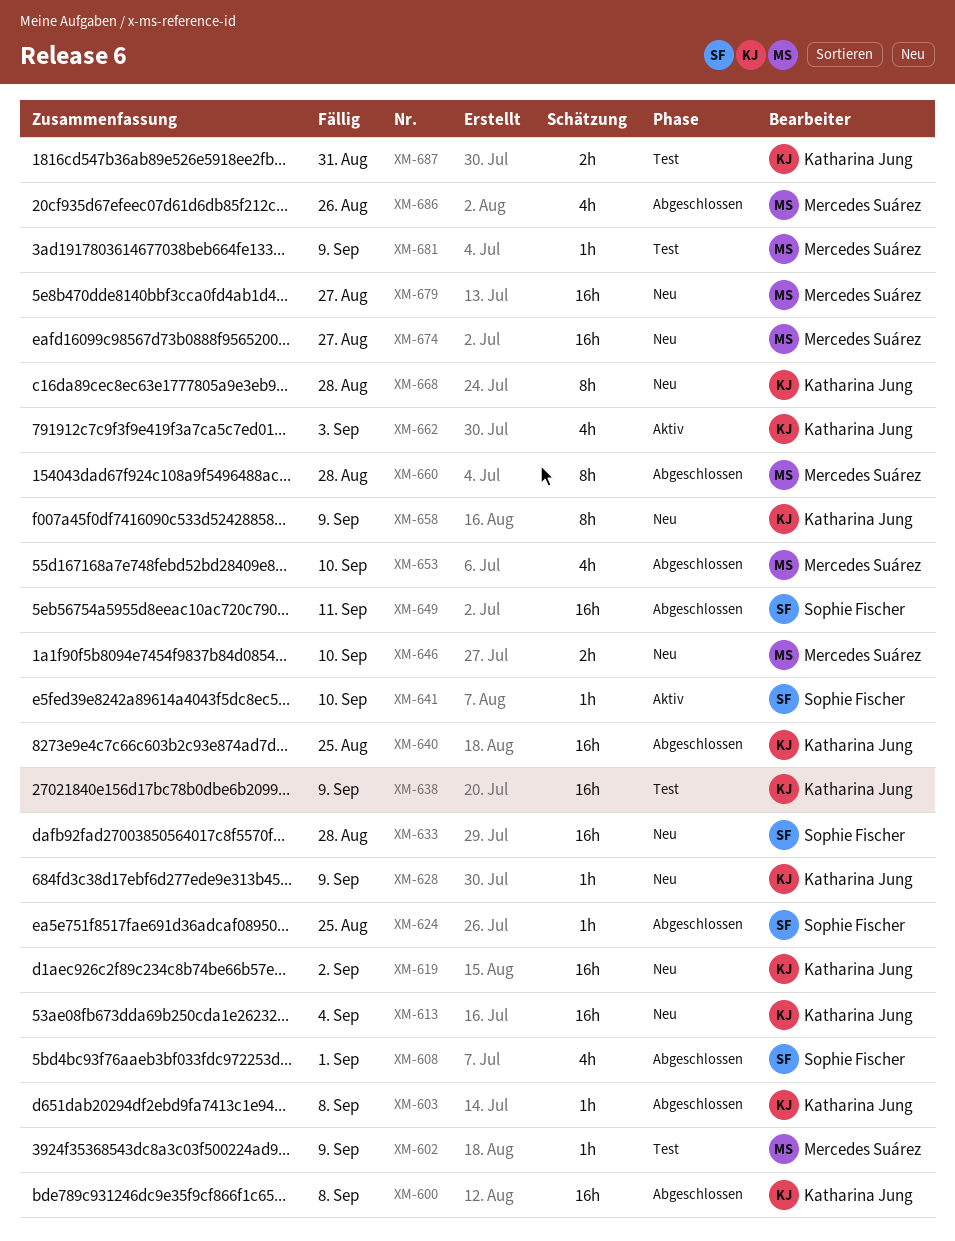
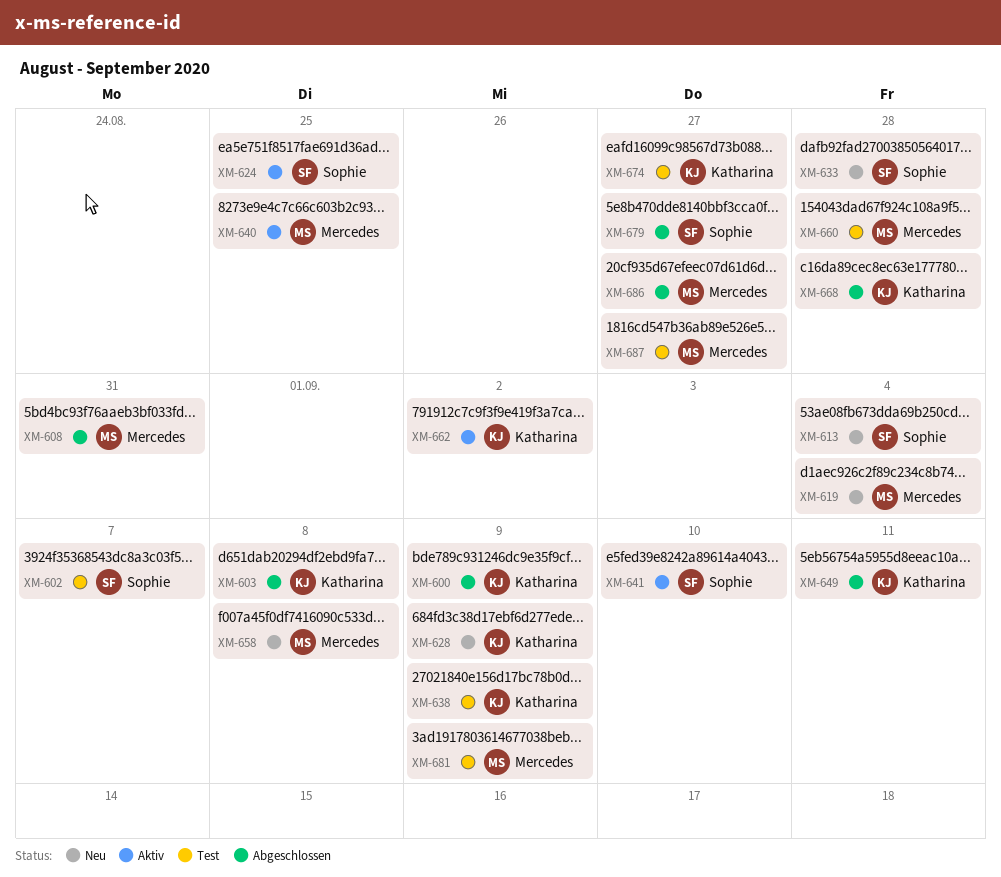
XM-600, due: Sep 8 -> Sep 9
XM-602, owner: Mercedes Suárez -> Sophie Fischer
XM-602, due: Sep 9 -> Sep 7
XM-608, owner: Sophie Fischer -> Mercedes Suárez
XM-608, due: Sep 1 -> Aug 31
XM-613, owner: Katharina Jung -> Sophie Fischer
XM-619, owner: Katharina Jung -> Mercedes Suárez
XM-619, due: Sep 2 -> Sep 4
XM-624, status: Abgeschlossen -> Aktiv
XM-640, status: Abgeschlossen -> Aktiv
XM-640, owner: Katharina Jung -> Mercedes Suárez
XM-646: present -> none
XM-649, owner: Sophie Fischer -> Katharina Jung
XM-653: present -> none
XM-658, owner: Katharina Jung -> Mercedes Suárez
XM-658, due: Sep 9 -> Sep 8
XM-660, status: Abgeschlossen -> Test
XM-662, due: Sep 3 -> Sep 2
XM-668, status: Neu -> Abgeschlossen
XM-674, status: Neu -> Test
XM-674, owner: Mercedes Suárez -> Katharina Jung
XM-679, status: Neu -> Abgeschlossen
XM-679, owner: Mercedes Suárez -> Sophie Fischer
XM-686, due: Aug 26 -> Aug 27
XM-687, owner: Katharina Jung -> Mercedes Suárez
XM-687, due: Aug 31 -> Aug 27

